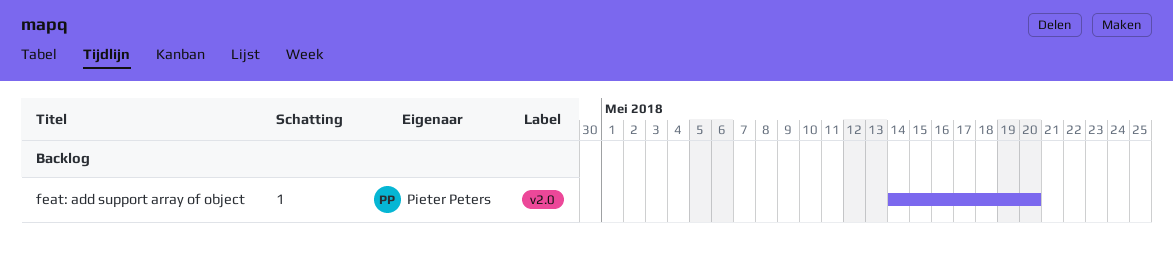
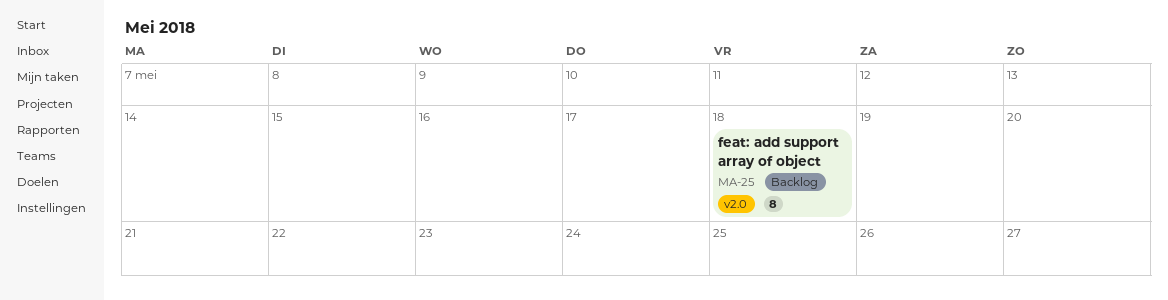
feat: add support array of object, estimate: 1 -> 8
feat: add support array of object, due: May 20 -> May 18

